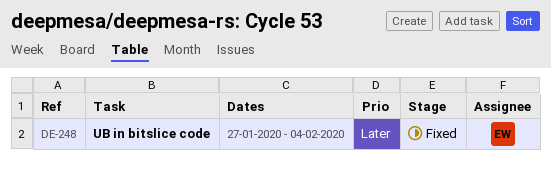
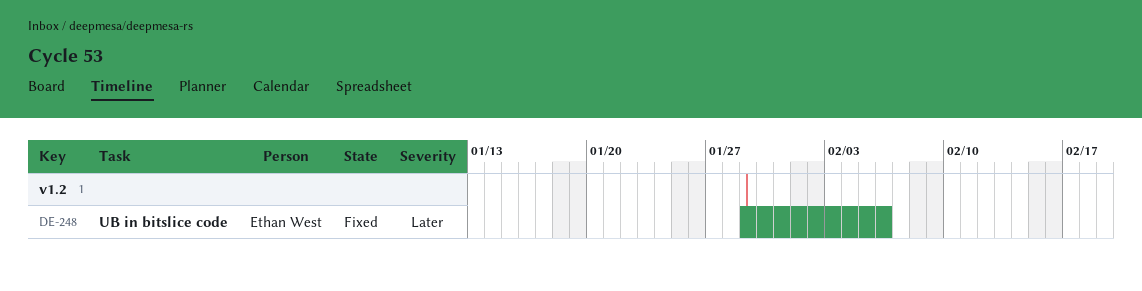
DE-248, start: Jan 27 -> Jan 29
DE-248, due: Feb 4 -> Feb 6

